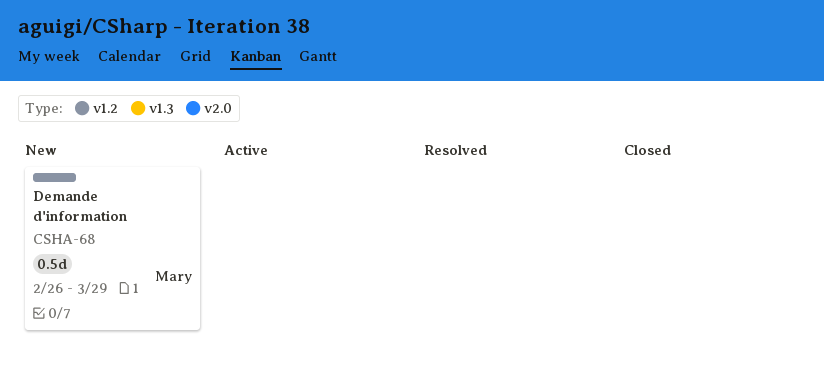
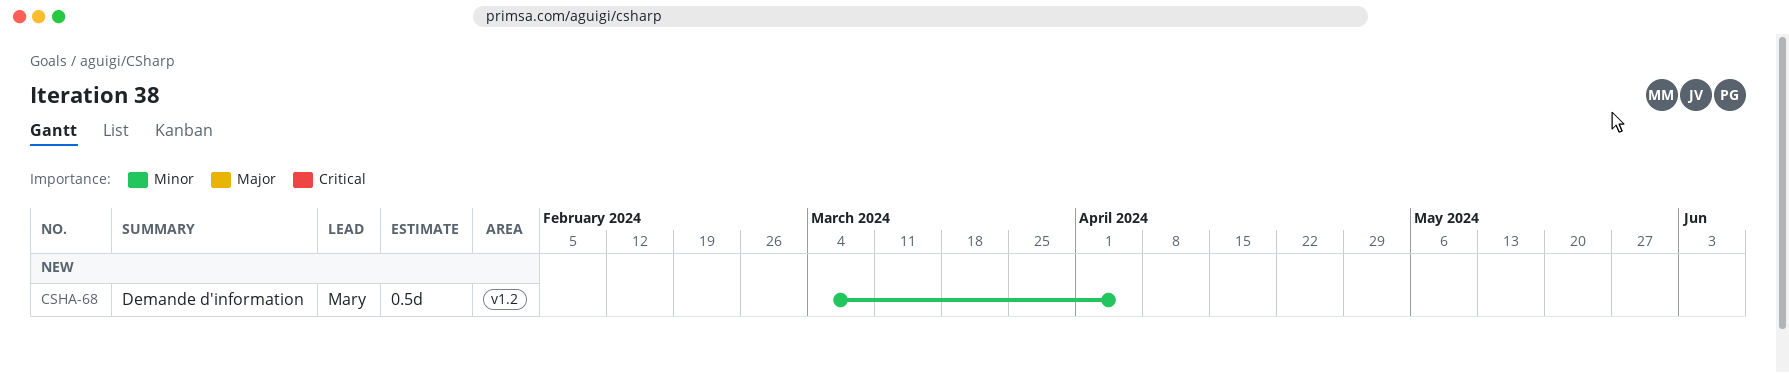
CSHA-68, start: Feb 26 -> Mar 4
CSHA-68, due: Mar 29 -> Apr 5

